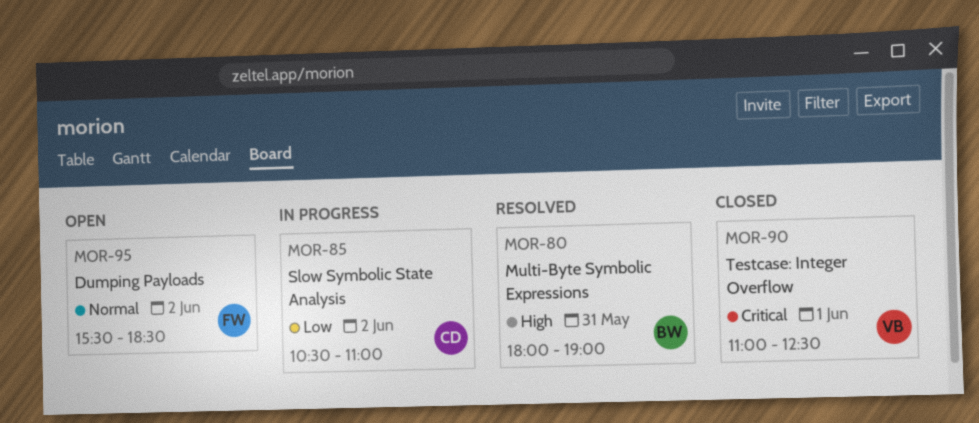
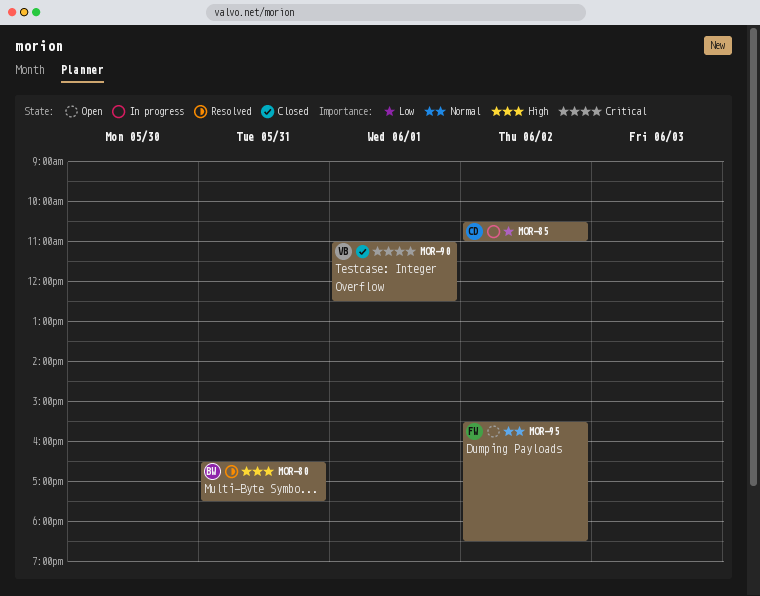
MOR-80, begins: 18:00 -> 16:30
MOR-80, ends: 19:00 -> 17:30

